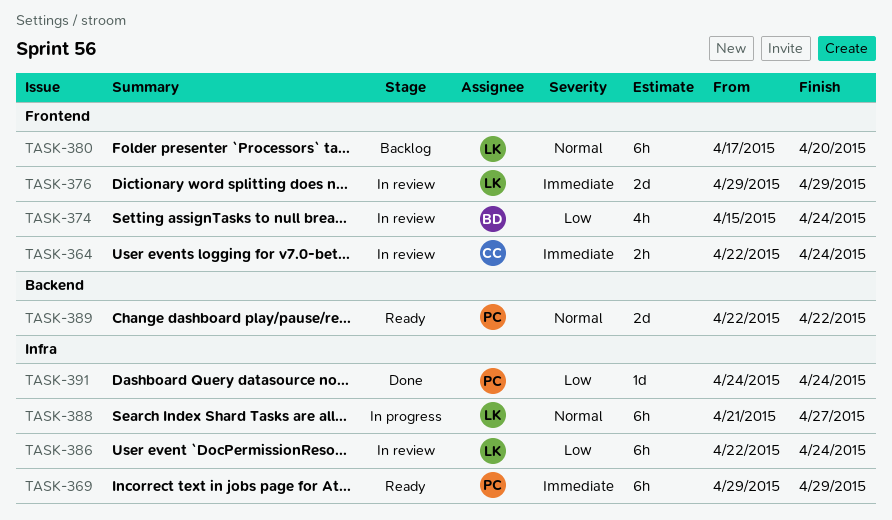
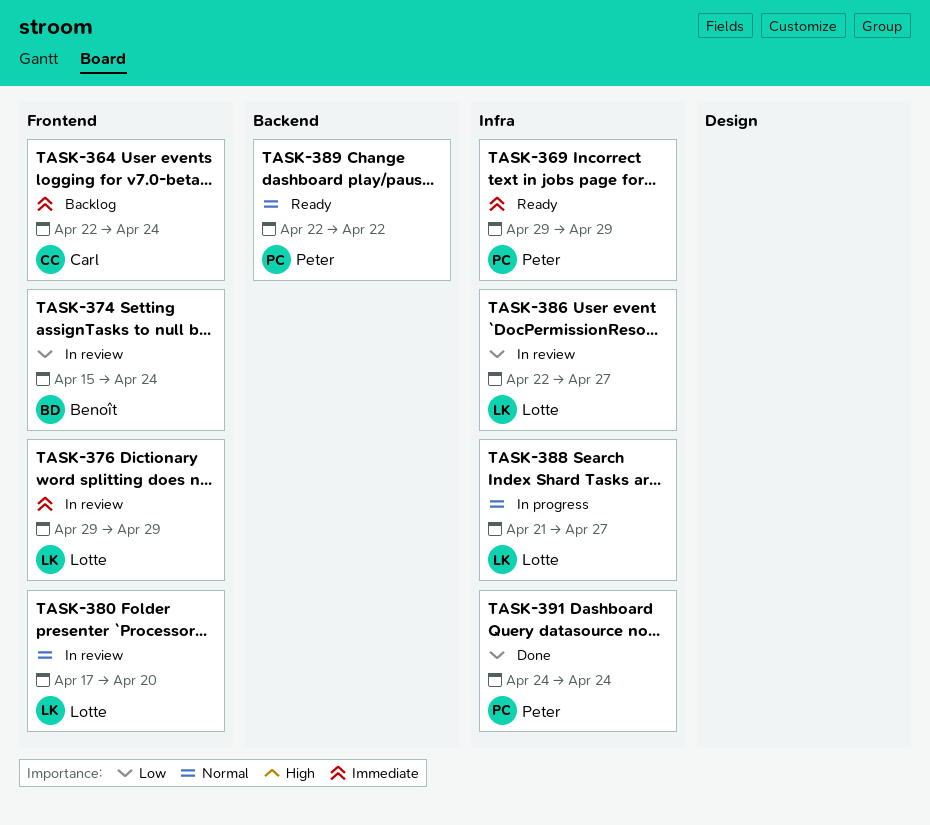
TASK-364, status: In review -> Backlog
TASK-380, status: Backlog -> In review
TASK-386, due: Apr 24 -> Apr 27

